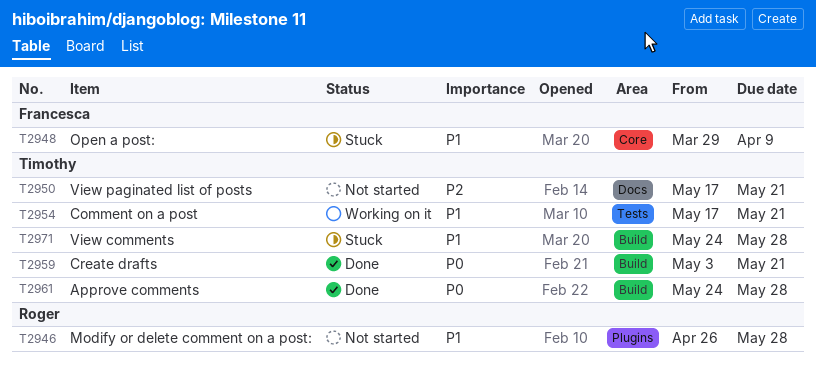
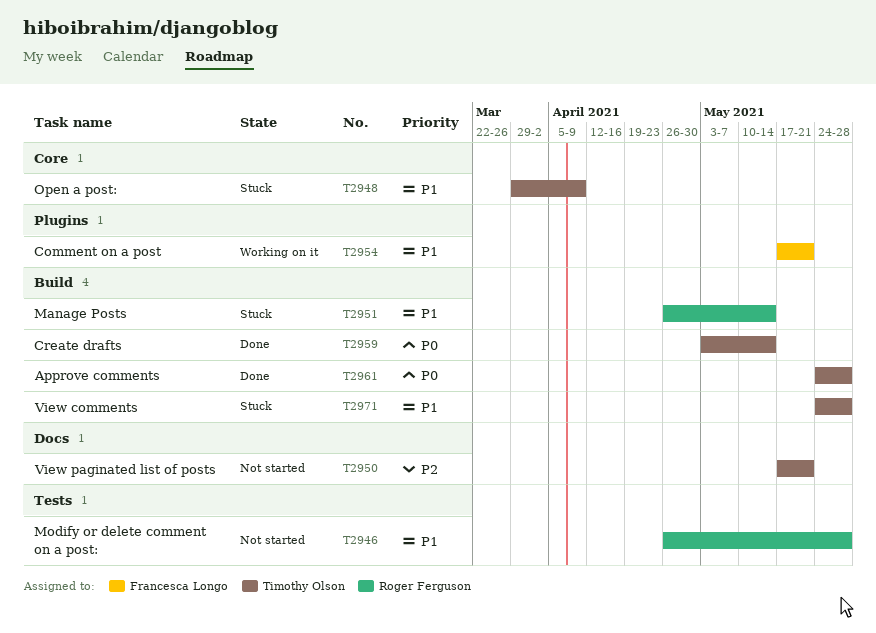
T2946, label: Plugins -> Tests
T2948, owner: Francesca Longo -> Timothy Olson
T2951: none -> present
T2954, owner: Timothy Olson -> Francesca Longo
T2954, label: Tests -> Plugins
T2959, due: May 21 -> May 14

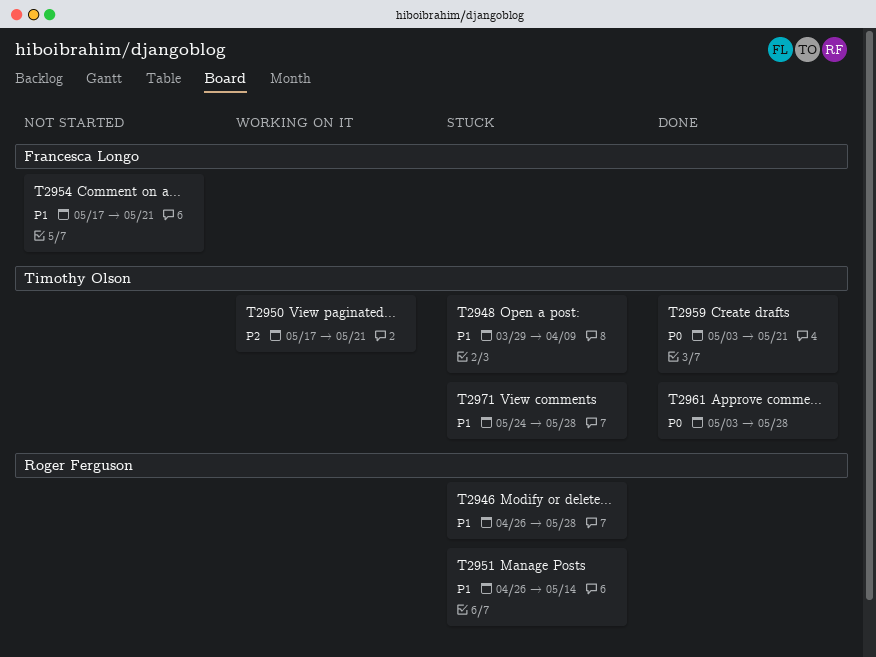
T2946, status: Not started -> Stuck
T2950, status: Not started -> Working on it
T2954, status: Working on it -> Not started
T2959, due: May 14 -> May 21
T2961, start: May 24 -> May 3

